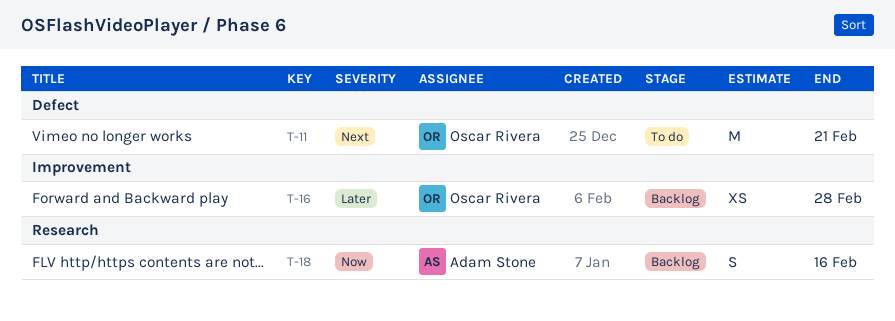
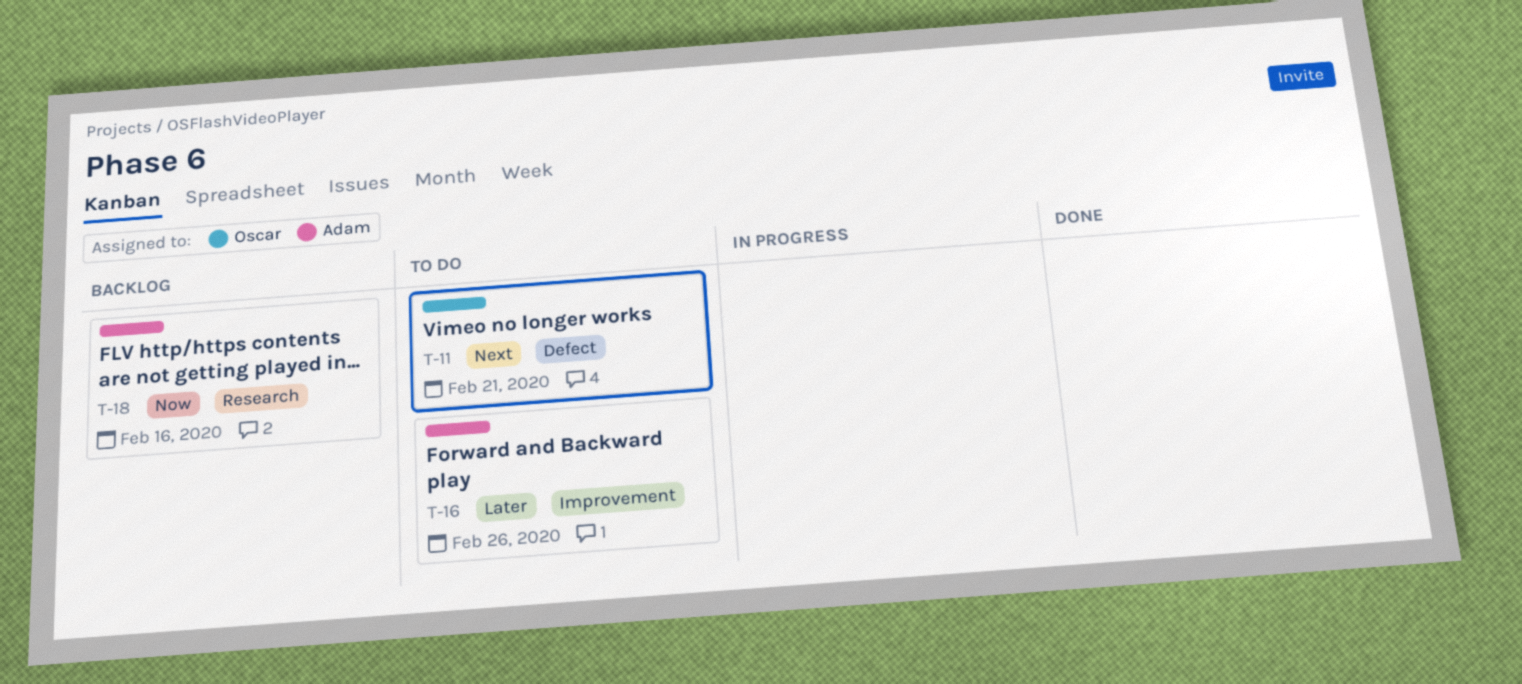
T-16, status: Backlog -> To do
T-16, owner: Oscar Rivera -> Adam Stone
T-16, due: Feb 28 -> Feb 26

